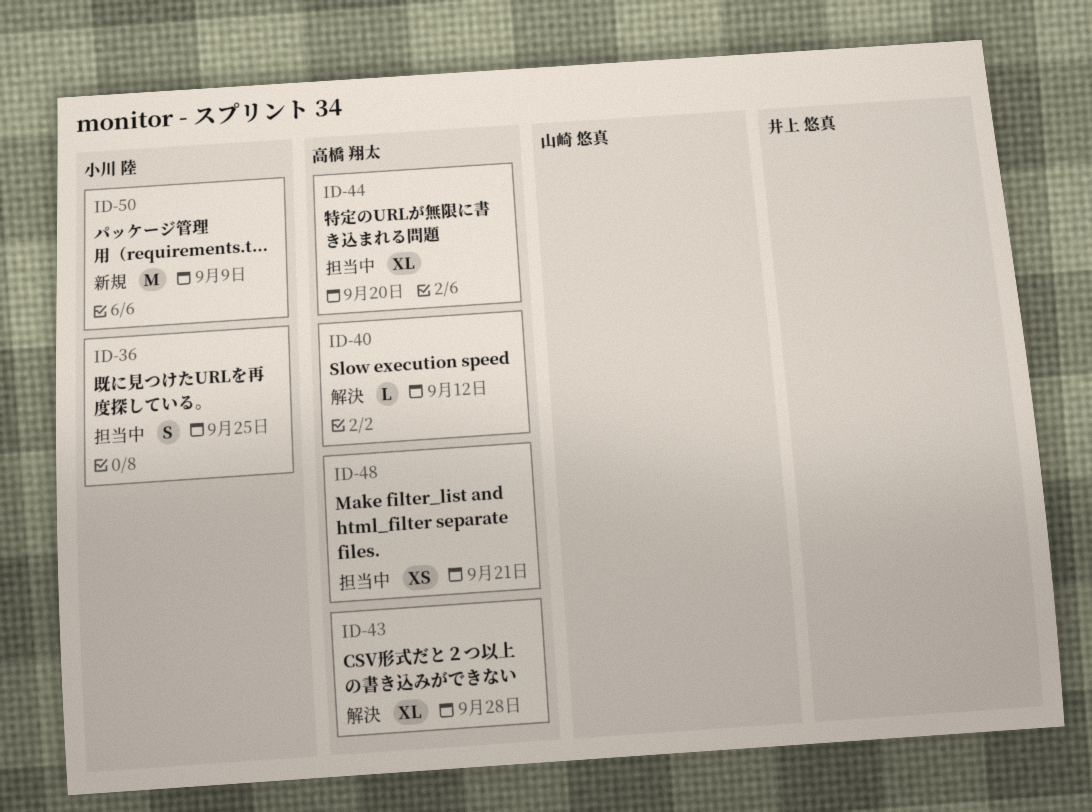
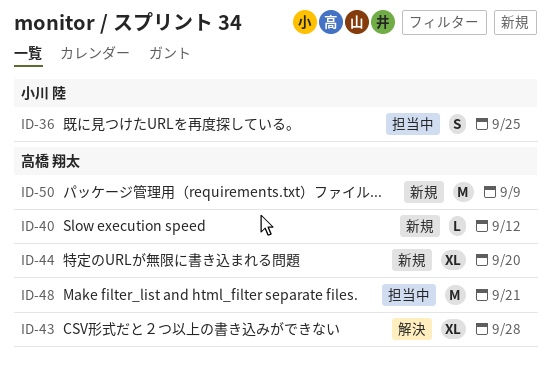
ID-40, status: 解決 -> 新規
ID-44, status: 担当中 -> 新規
ID-48, estimate: XS -> M
ID-50, owner: 小川 陸 -> 高橋 翔太

